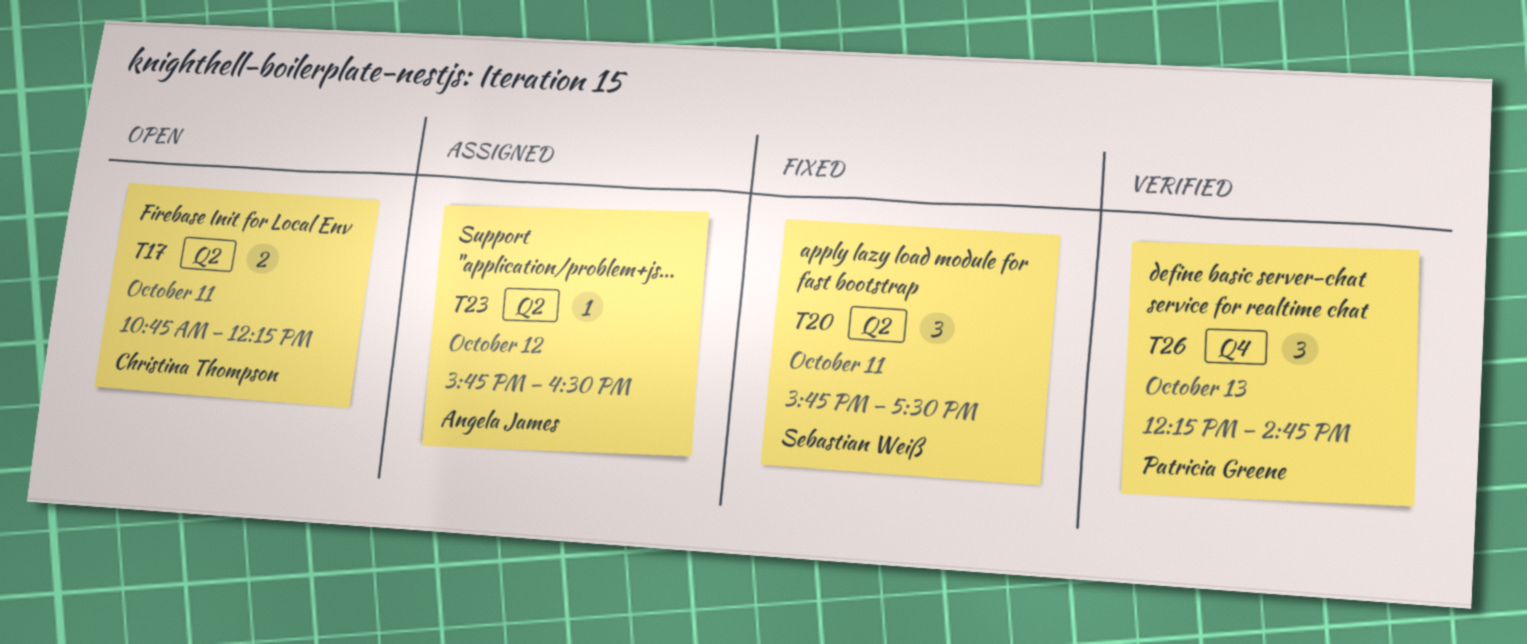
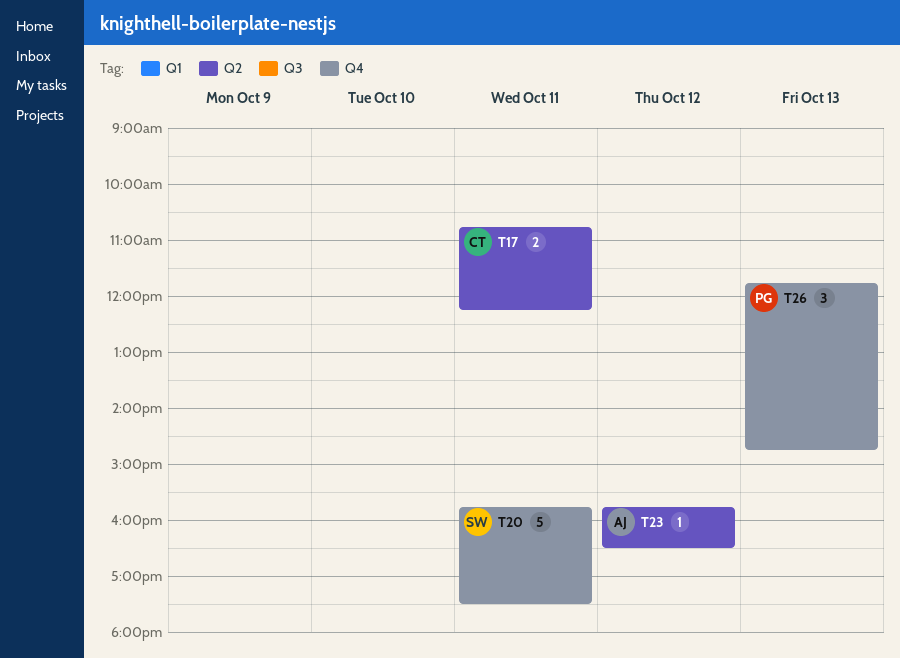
T20, label: Q2 -> Q4
T20, estimate: 3 -> 5
T26, begins: 12:15 -> 11:45

